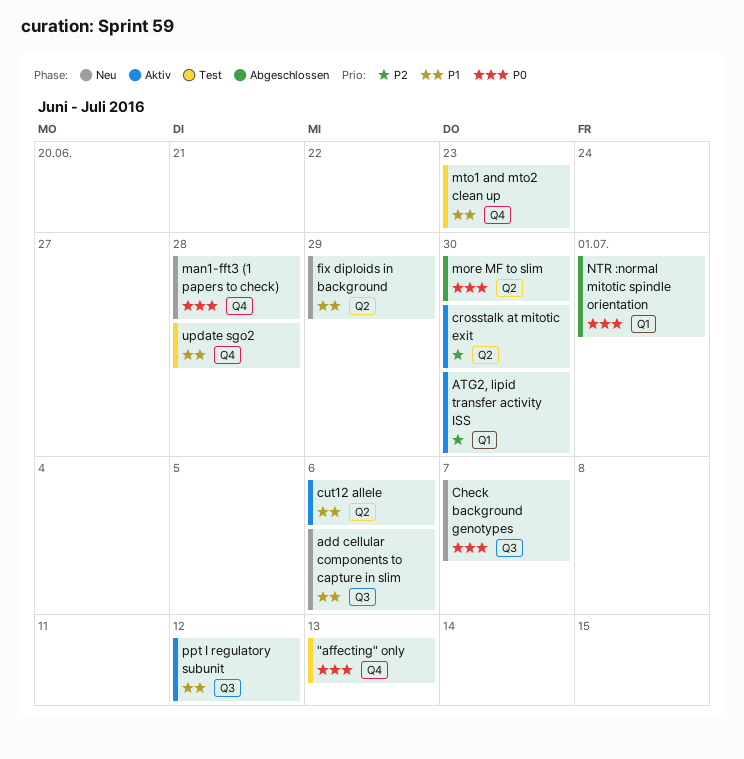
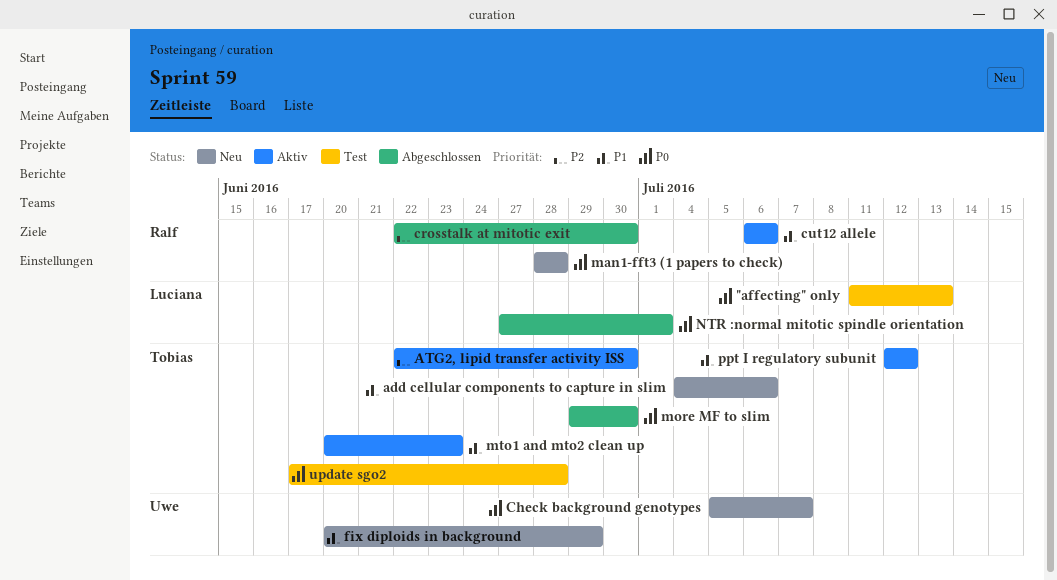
crosstalk at mitotic exit, status: Aktiv -> Abgeschlossen
mto1 and mto2 clean up, status: Test -> Aktiv
update sgo2, priority: P1 -> P0

